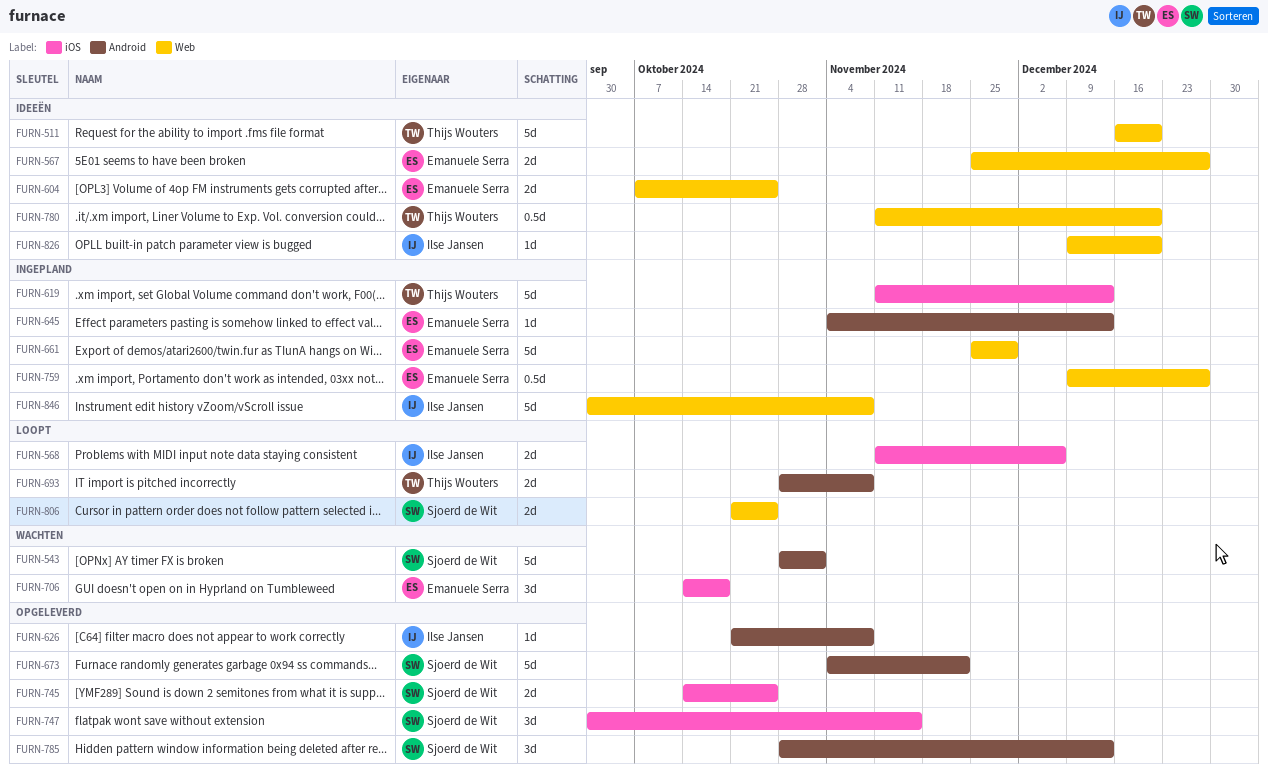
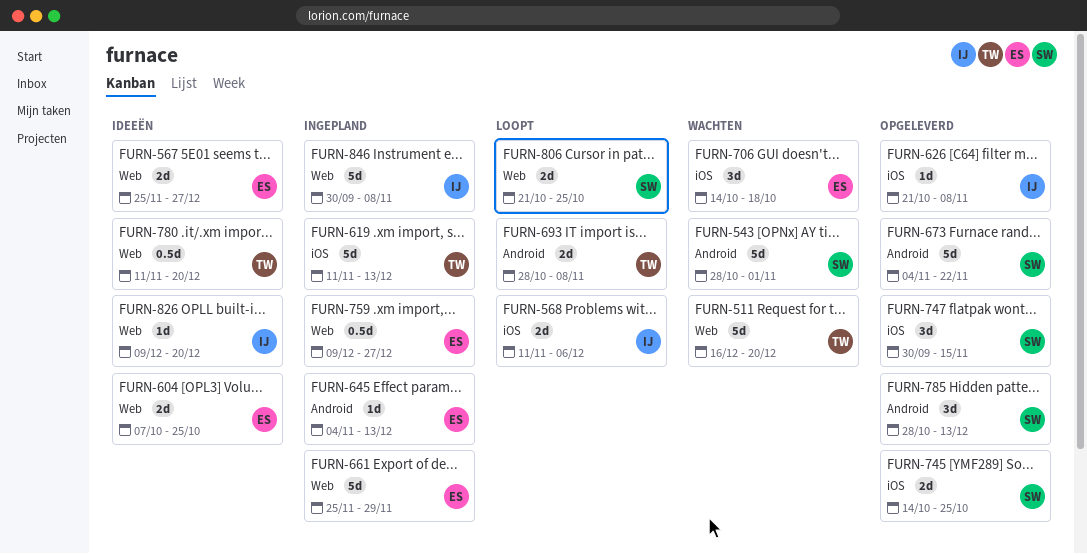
FURN-511, status: Ideeën -> Wachten
FURN-626, label: Android -> iOS

